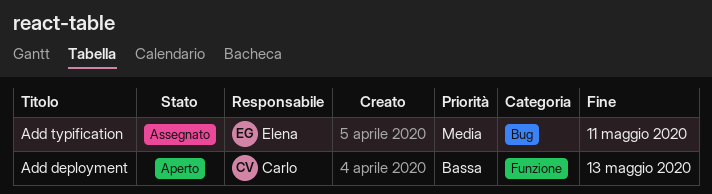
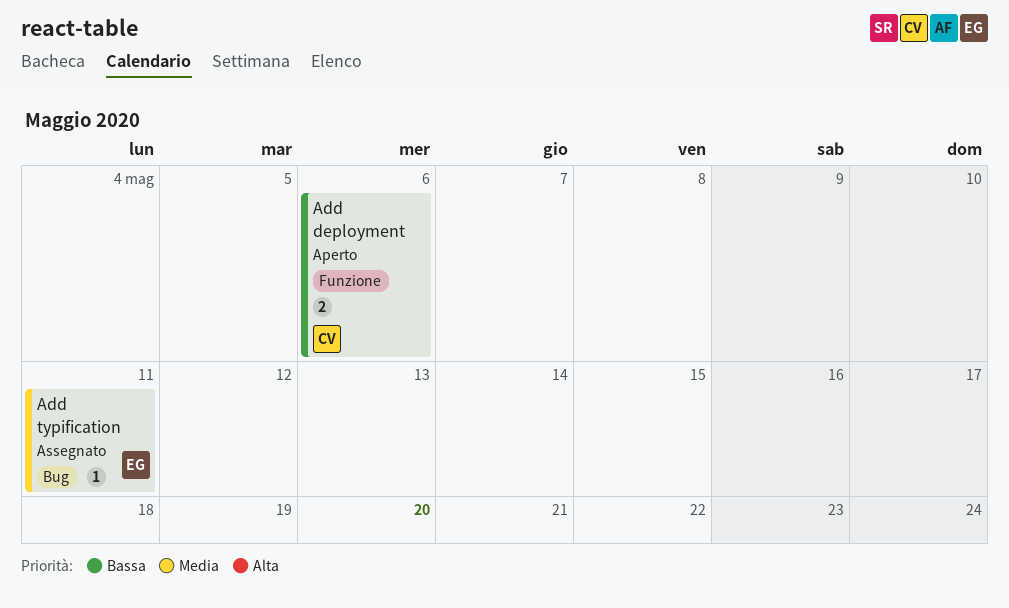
Add deployment, due: May 13 -> May 6

